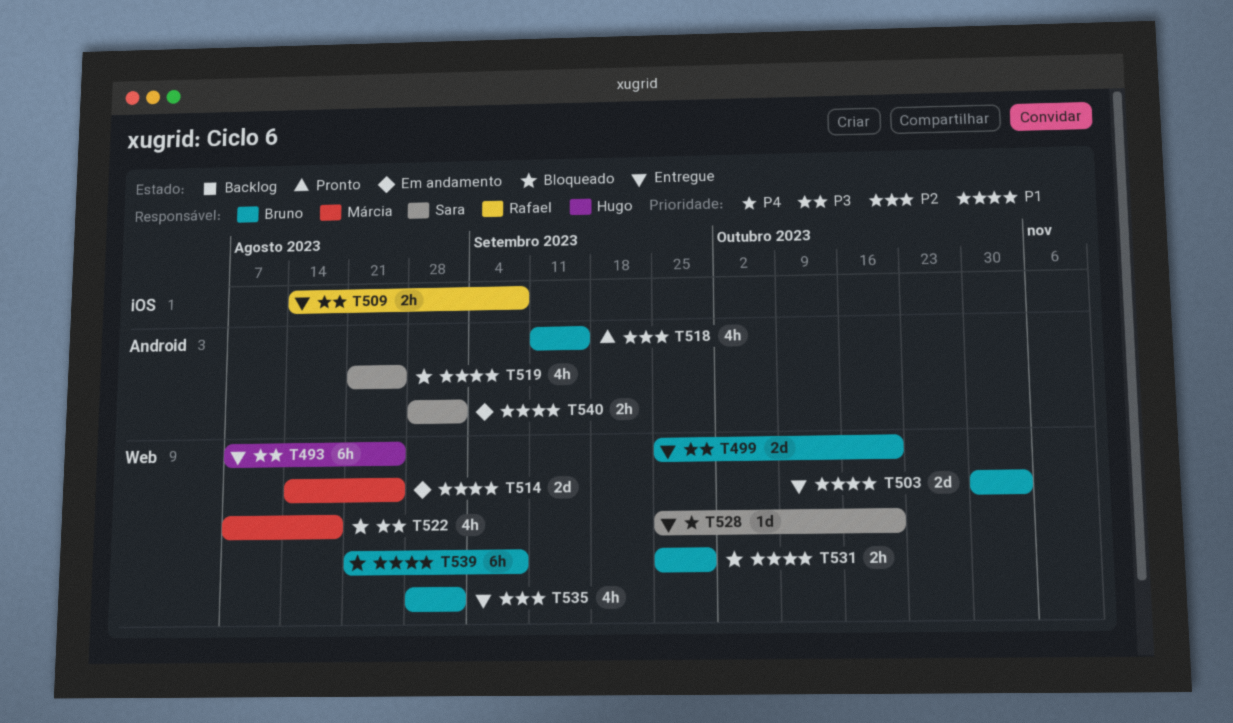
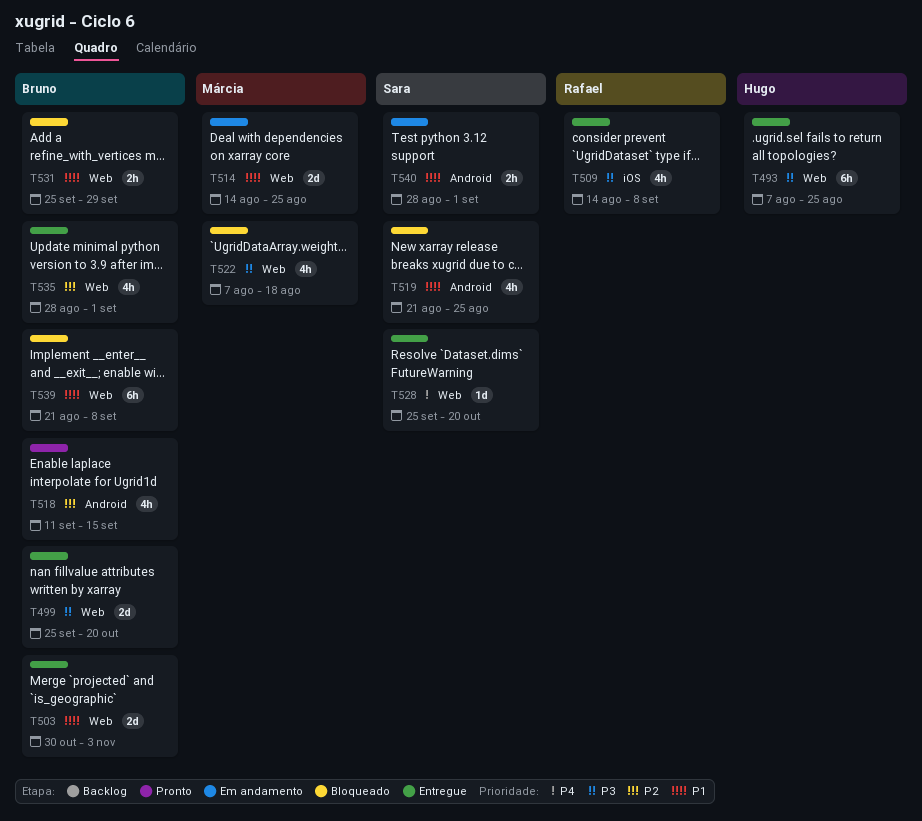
T509, estimate: 2h -> 4h

